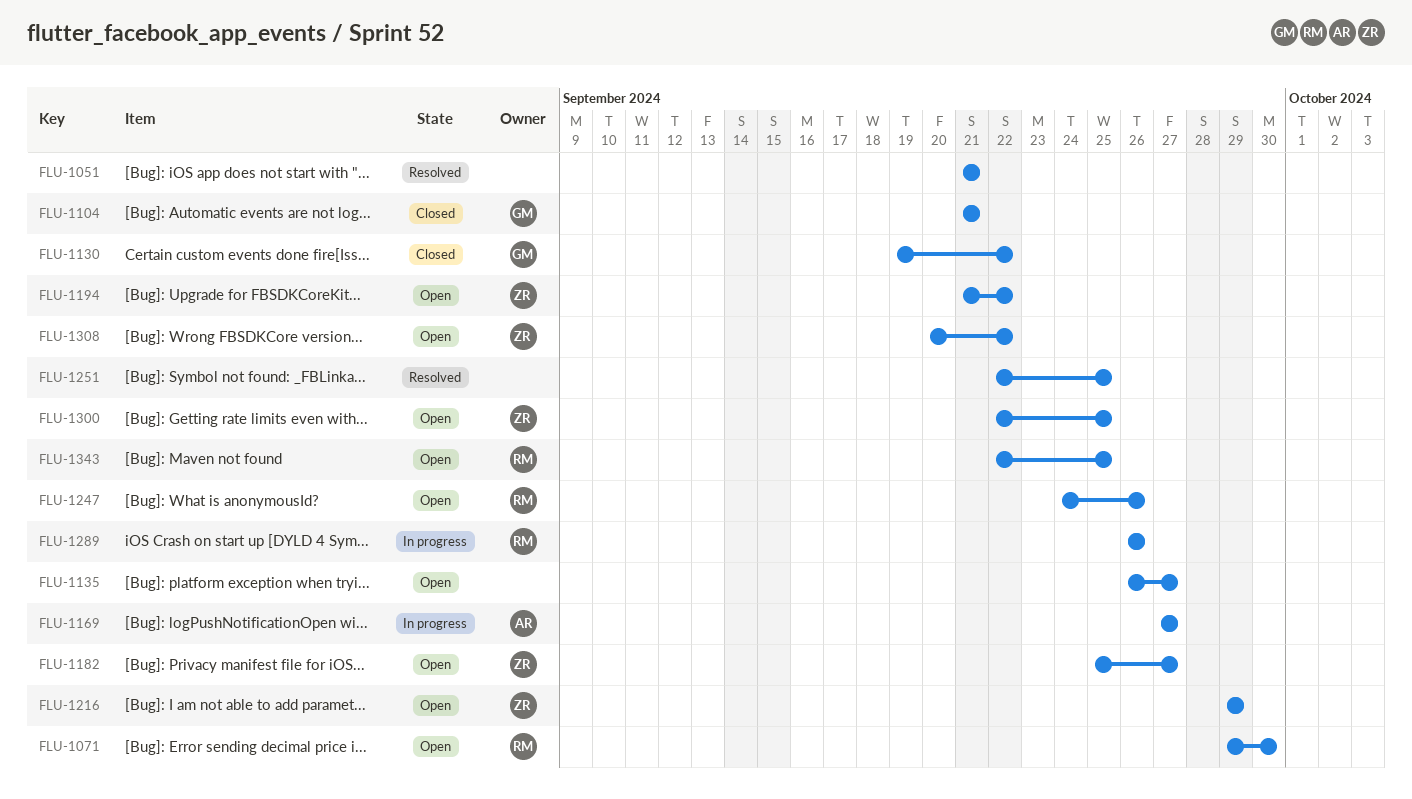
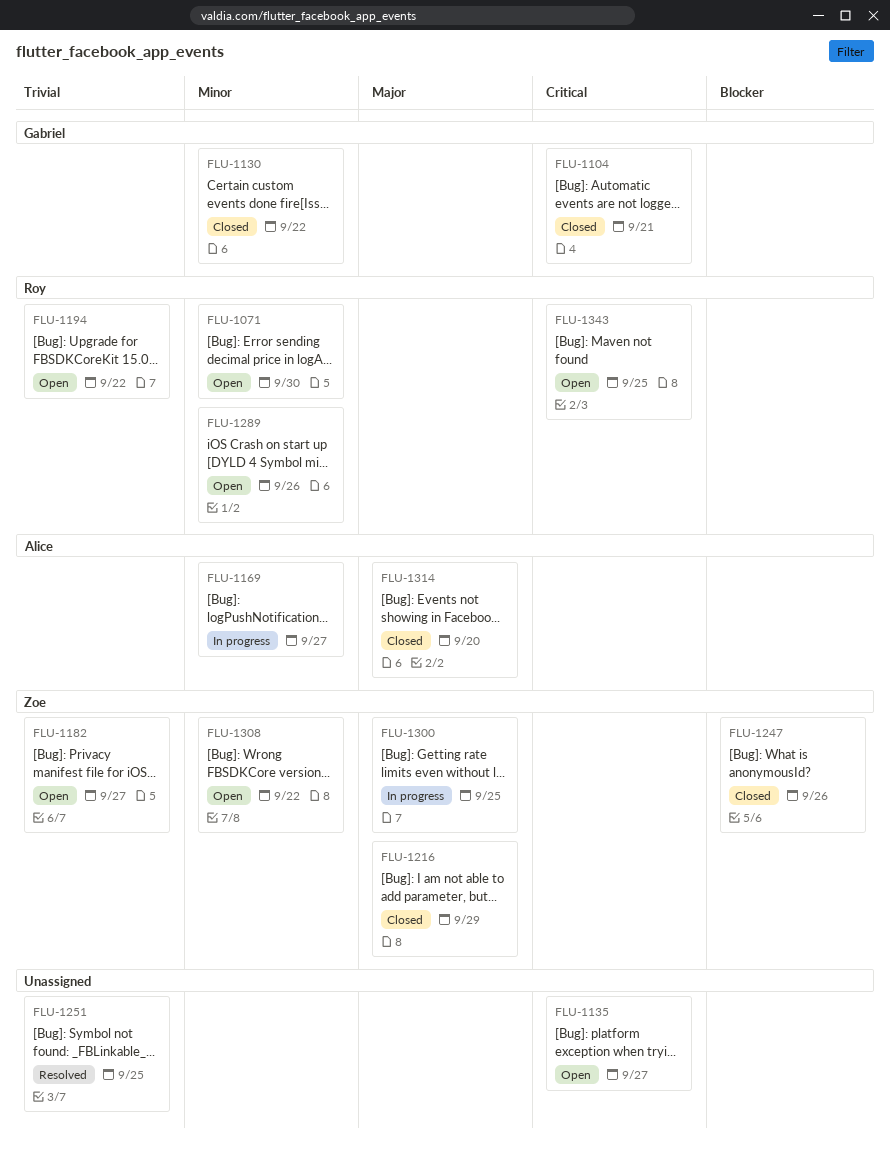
FLU-1051: present -> none
FLU-1194, owner: Zoe -> Roy
FLU-1216, status: Open -> Closed
FLU-1247, status: Open -> Closed
FLU-1247, owner: Roy -> Zoe
FLU-1289, status: In progress -> Open
FLU-1300, status: Open -> In progress
FLU-1314: none -> present

